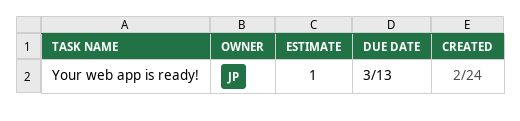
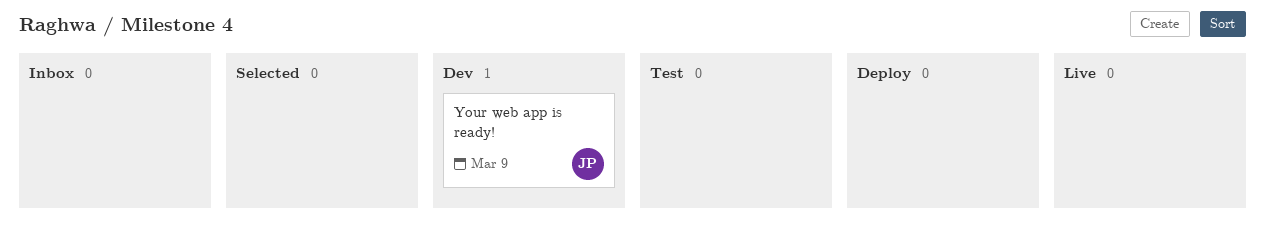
Your web app is ready!, due: Mar 13 -> Mar 9

